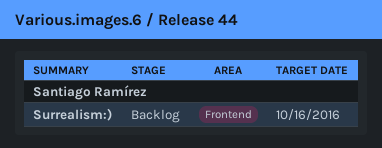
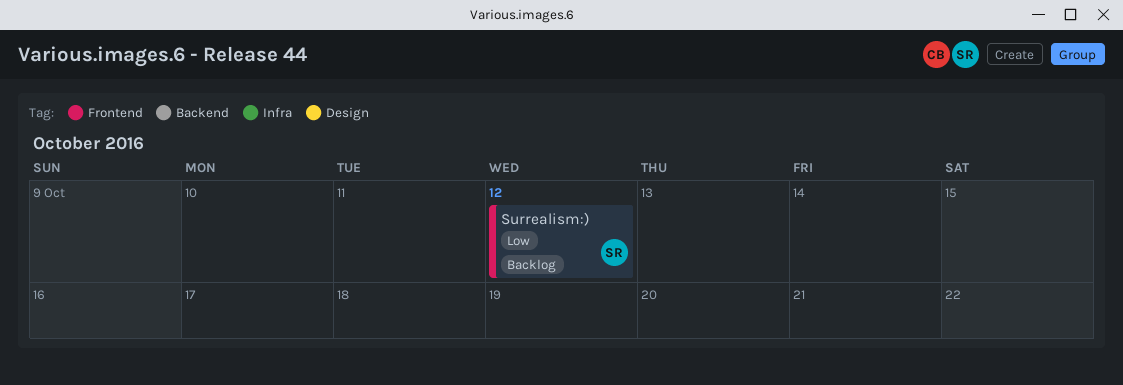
Surrealism:), due: Oct 16 -> Oct 12

